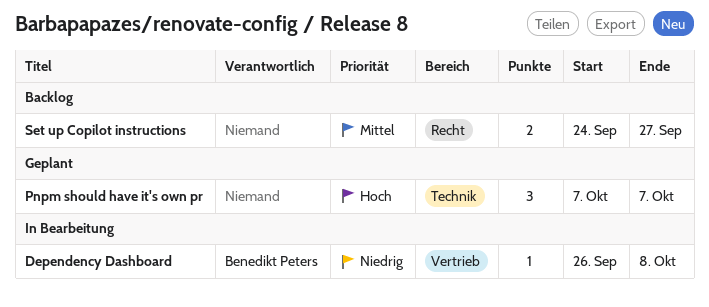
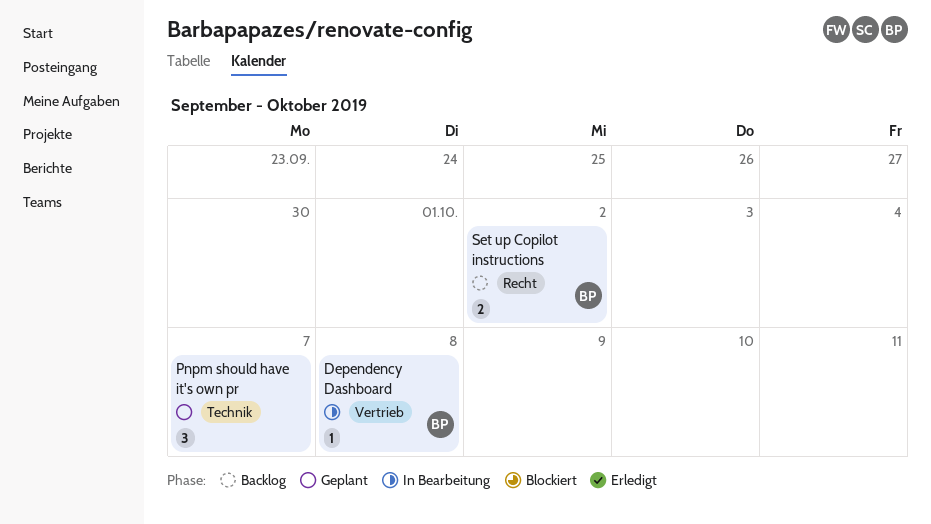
Set up Copilot instructions, owner: none -> Benedikt Peters
Set up Copilot instructions, due: Sep 27 -> Oct 2

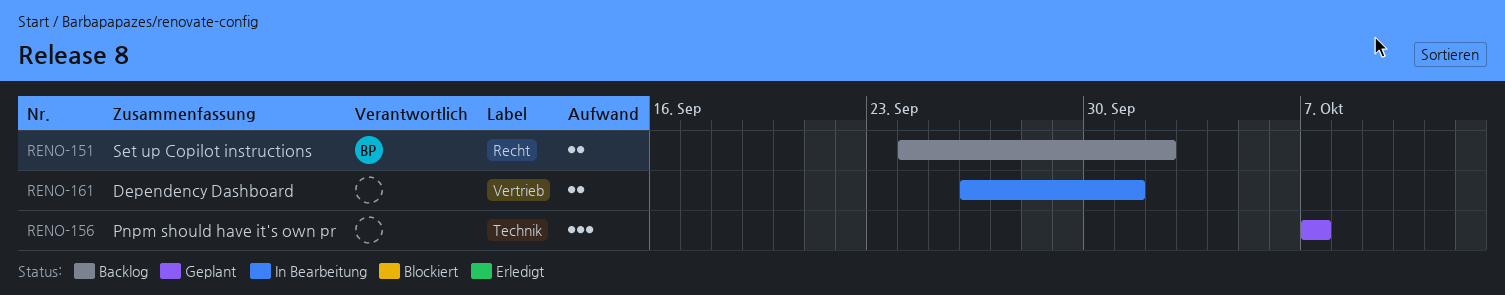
Dependency Dashboard, owner: BP -> none
Dependency Dashboard, estimate: 1 -> 2
Dependency Dashboard, due: Oct 8 -> Oct 1

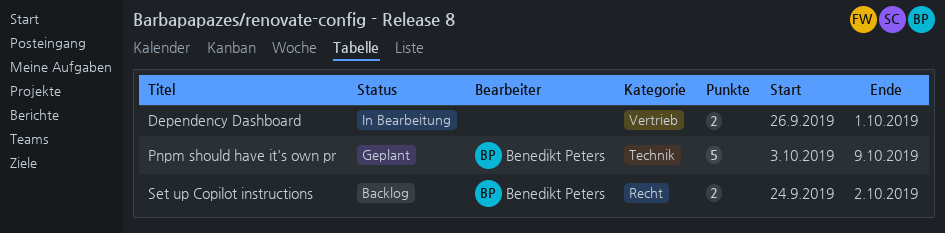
Pnpm should have it's own pr, owner: none -> Benedikt Peters
Pnpm should have it's own pr, estimate: 3 -> 5
Pnpm should have it's own pr, start: Oct 7 -> Oct 3
Pnpm should have it's own pr, due: Oct 7 -> Oct 9

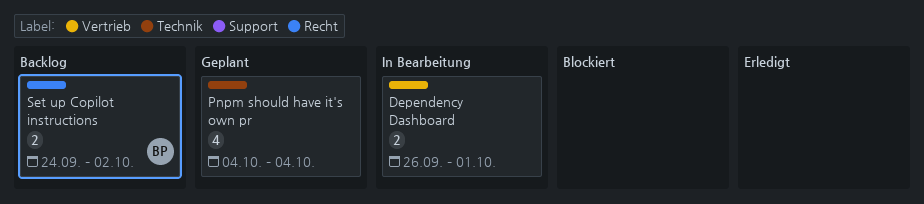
Pnpm should have it's own pr, owner: Benedikt Peters -> none
Pnpm should have it's own pr, estimate: 5 -> 4
Pnpm should have it's own pr, start: Oct 3 -> Oct 4
Pnpm should have it's own pr, due: Oct 9 -> Oct 4

